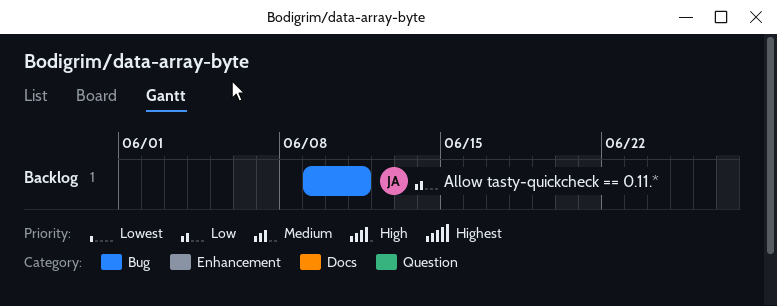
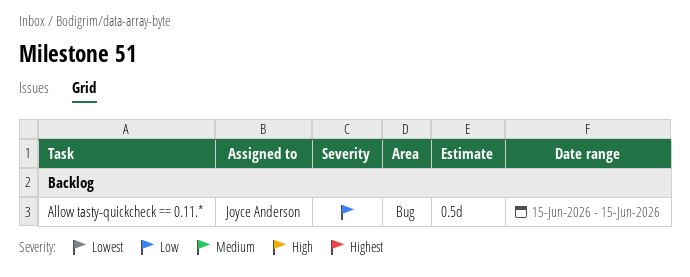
Allow tasty-quickcheck == 0.11.*, start: Jun 9 -> Jun 15
Allow tasty-quickcheck == 0.11.*, due: Jun 11 -> Jun 15

